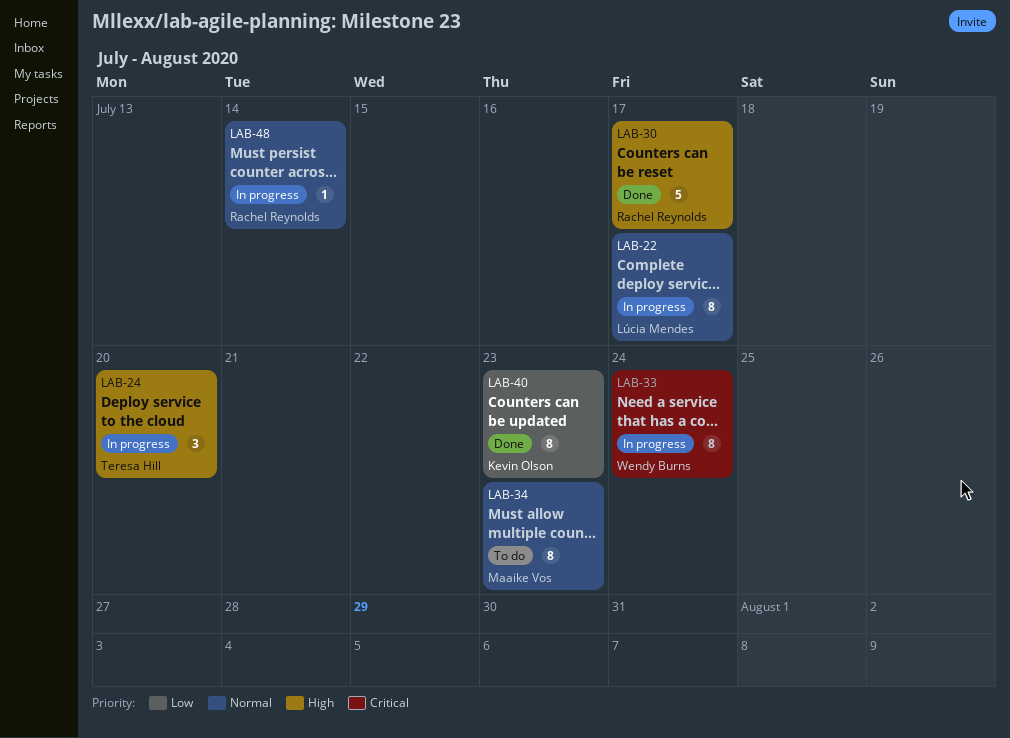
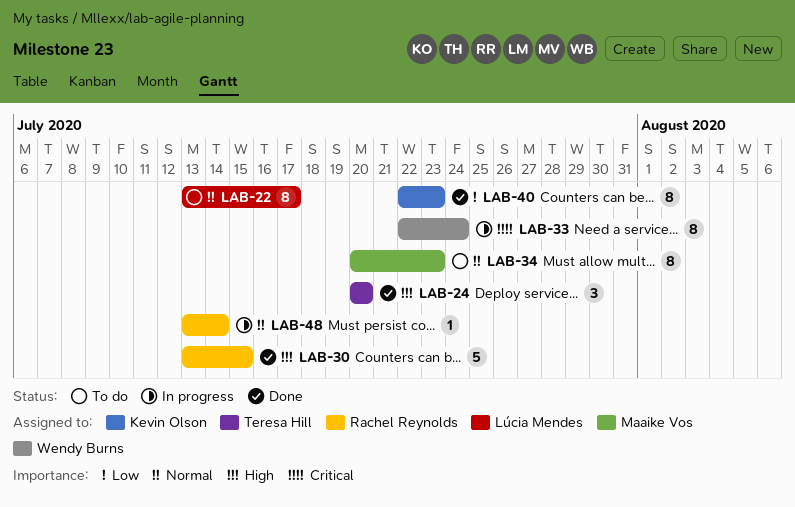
LAB-22, status: In progress -> To do
LAB-24, status: In progress -> Done
LAB-30, due: Jul 17 -> Jul 15

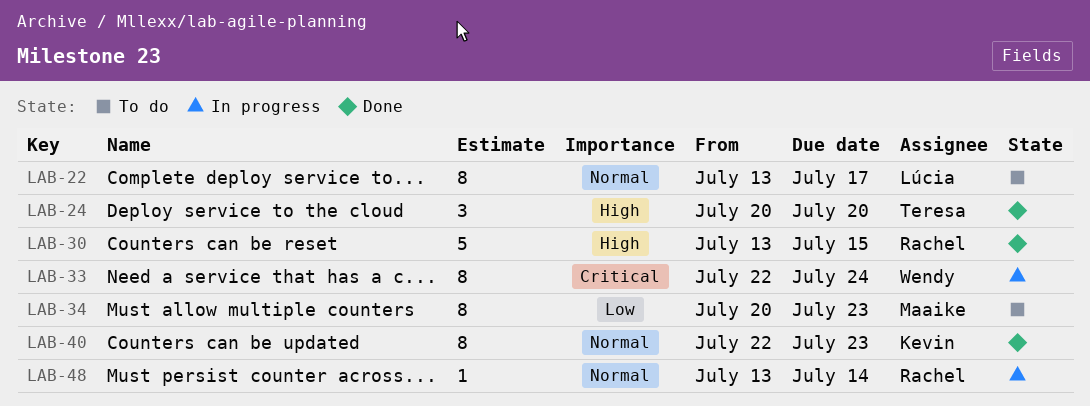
LAB-34, priority: Normal -> Low
LAB-40, priority: Low -> Normal

